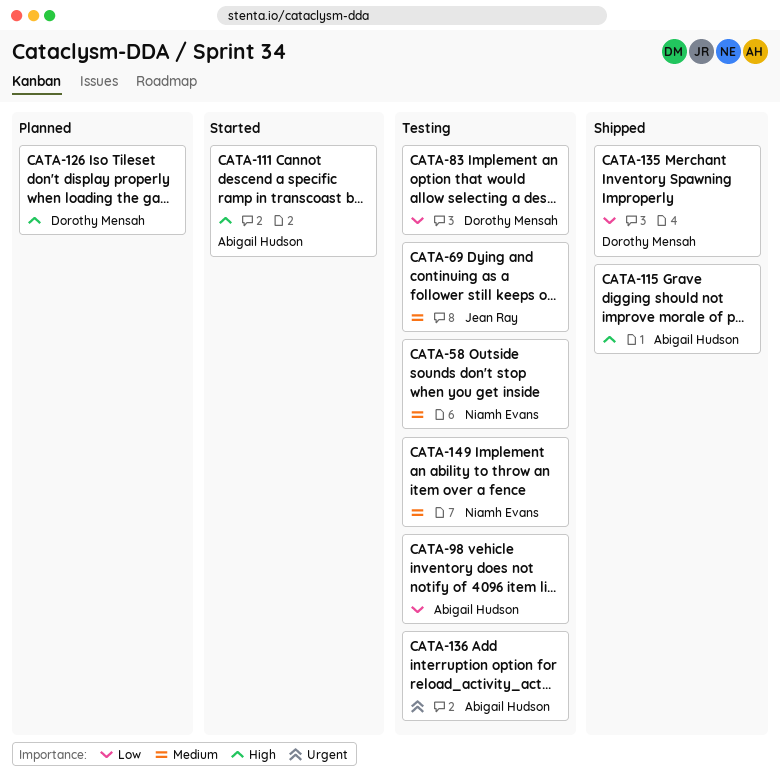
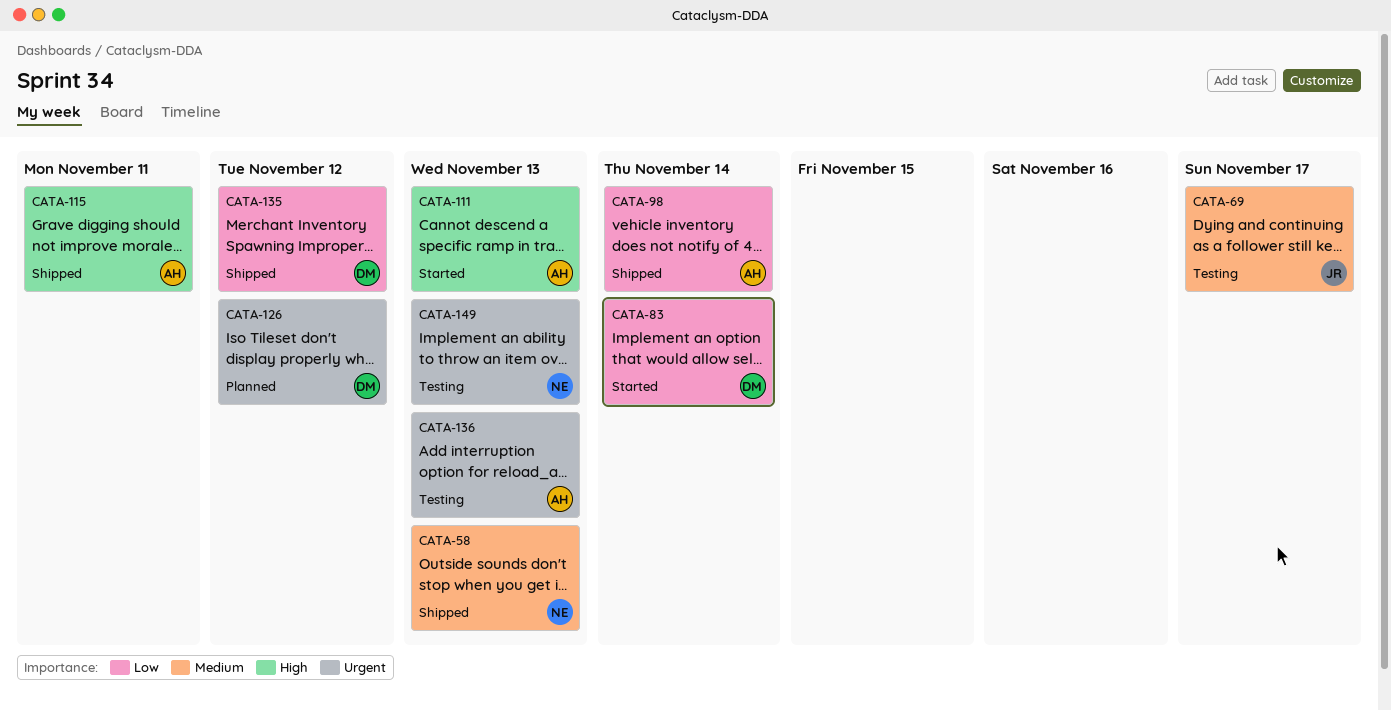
CATA-58, status: Testing -> Shipped
CATA-83, status: Testing -> Started
CATA-98, status: Testing -> Shipped
CATA-126, priority: High -> Urgent
CATA-149, priority: Medium -> Urgent

